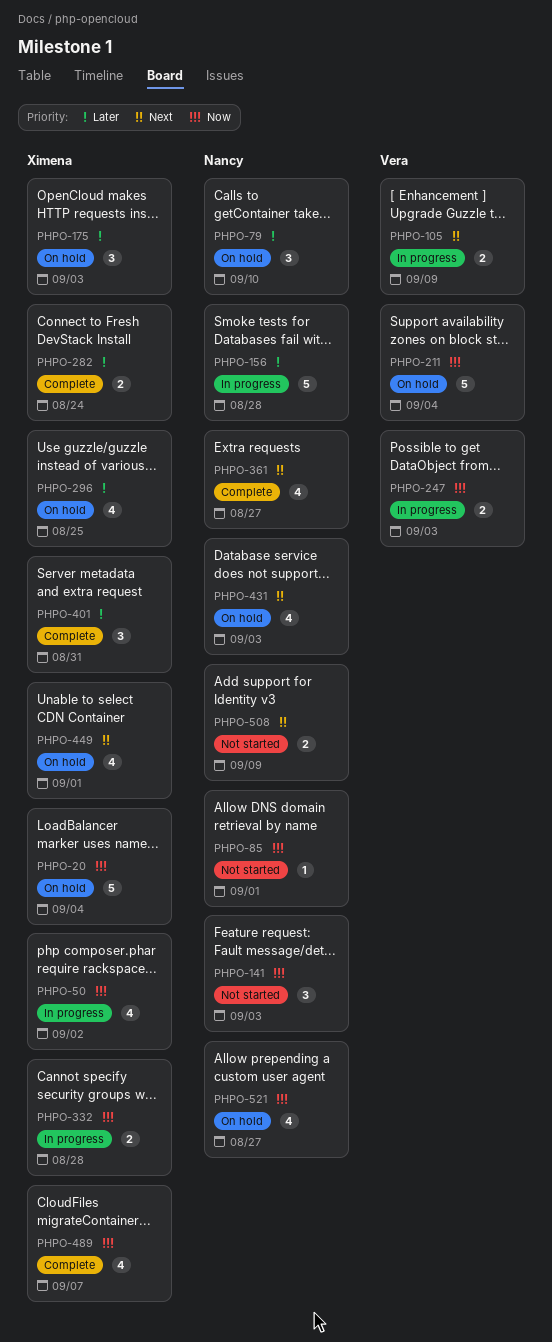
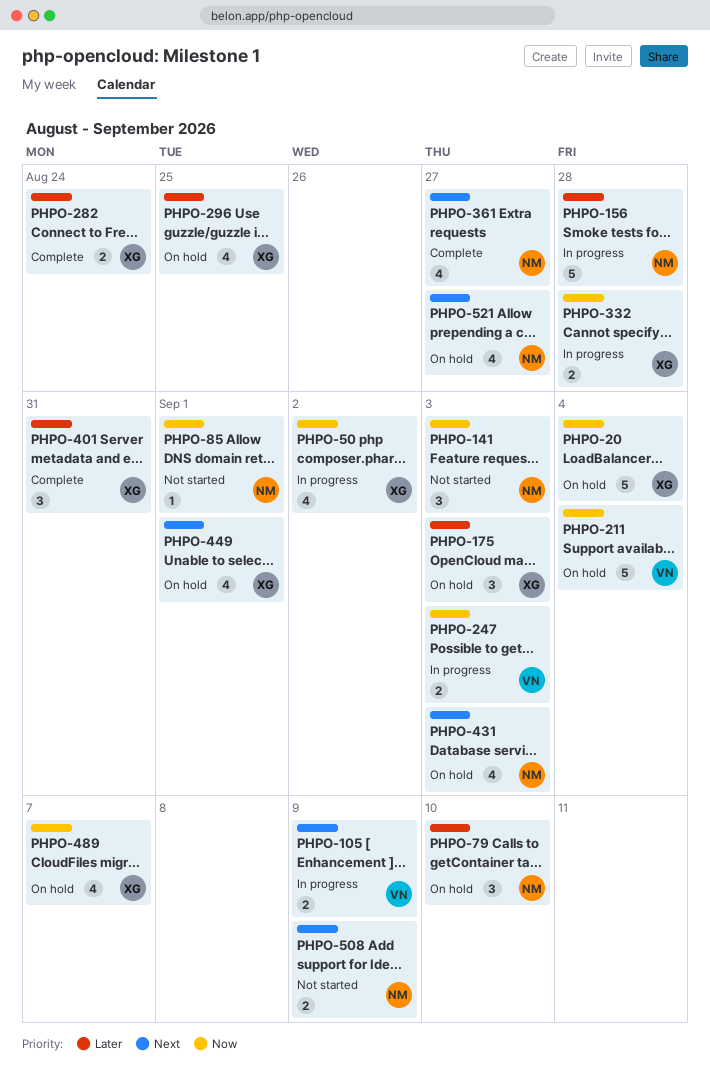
PHPO-489, status: Complete -> On hold
PHPO-521, priority: Now -> Next

